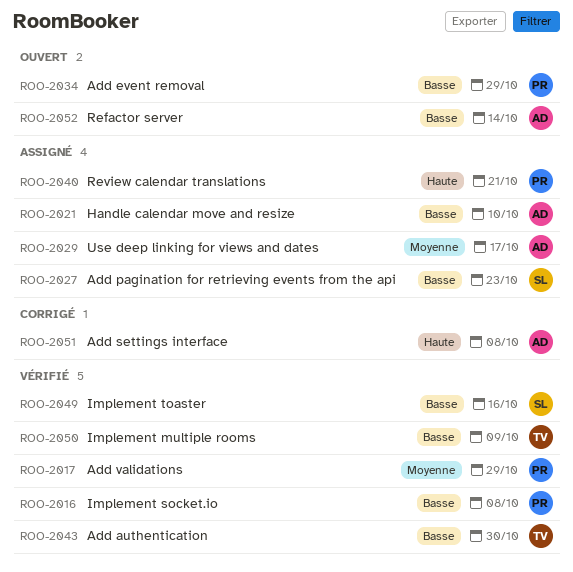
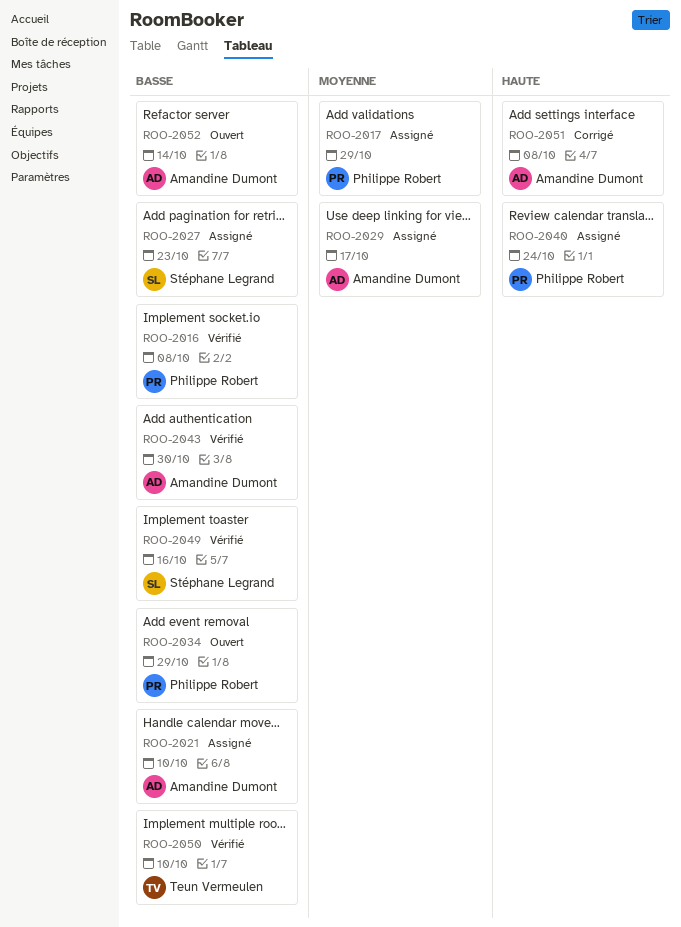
ROO-2017, status: Vérifié -> Assigné
ROO-2040, due: Oct 21 -> Oct 24
ROO-2043, owner: Teun Vermeulen -> Amandine Dumont
ROO-2050, due: Oct 9 -> Oct 10

